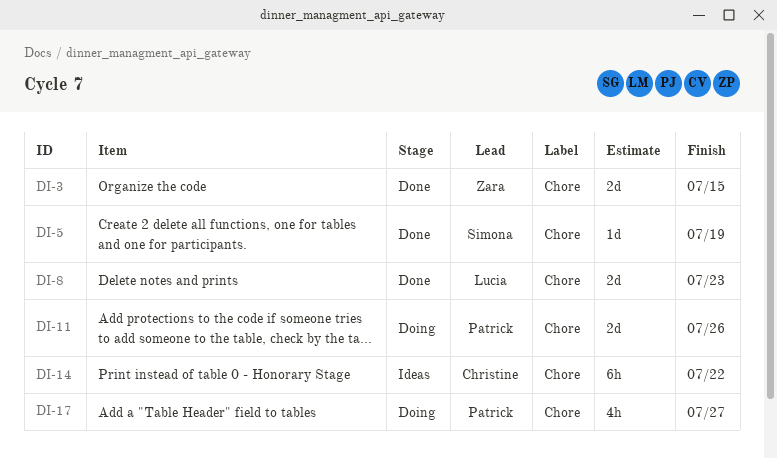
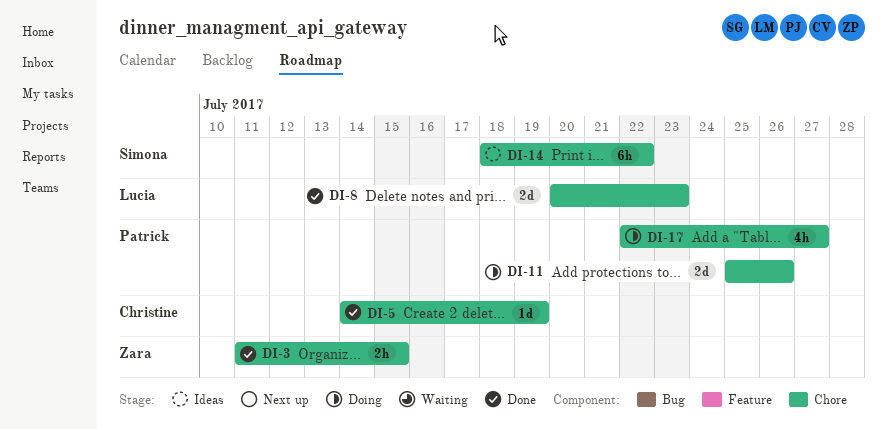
DI-3, estimate: 2d -> 2h
DI-5, owner: Simona -> Christine
DI-14, owner: Christine -> Simona

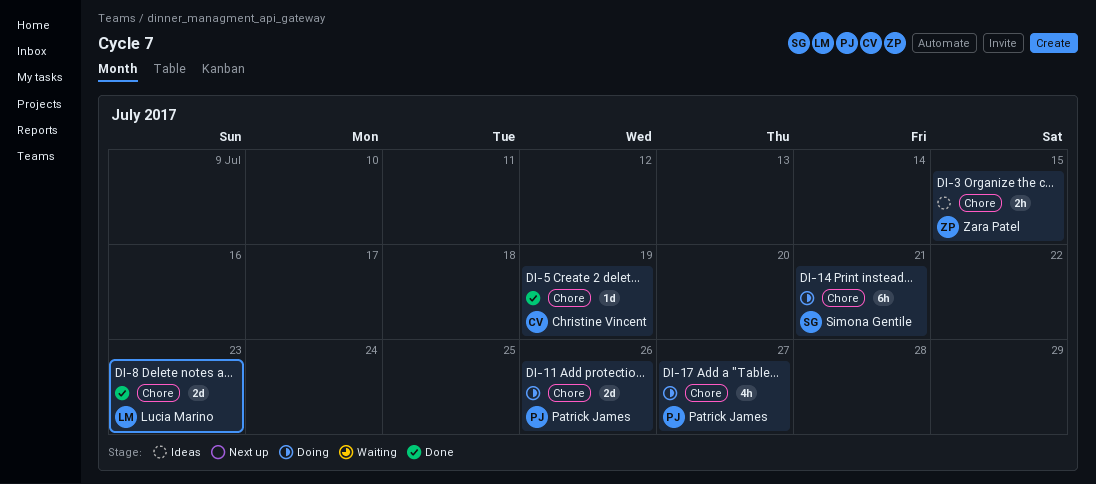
DI-3, status: Done -> Ideas
DI-14, status: Ideas -> Doing
DI-14, due: Jul 22 -> Jul 21

